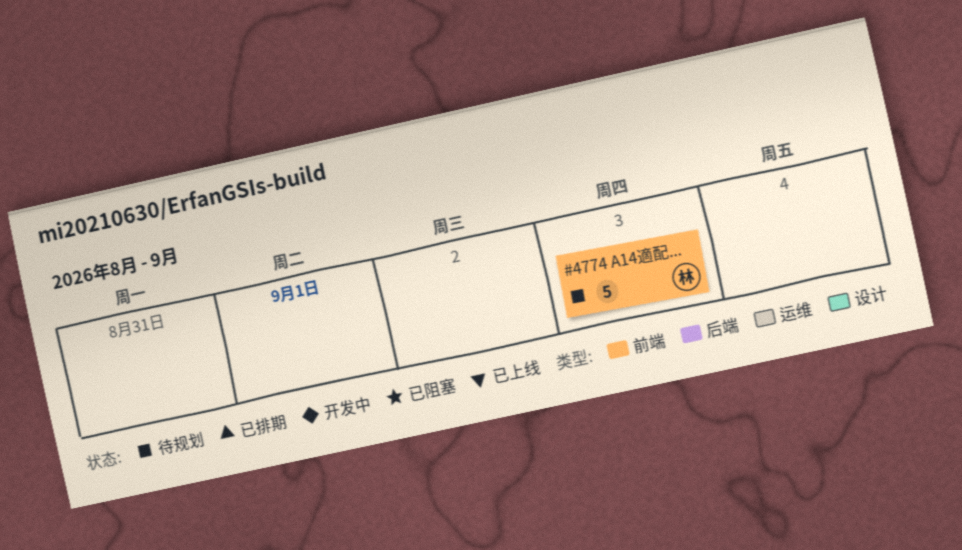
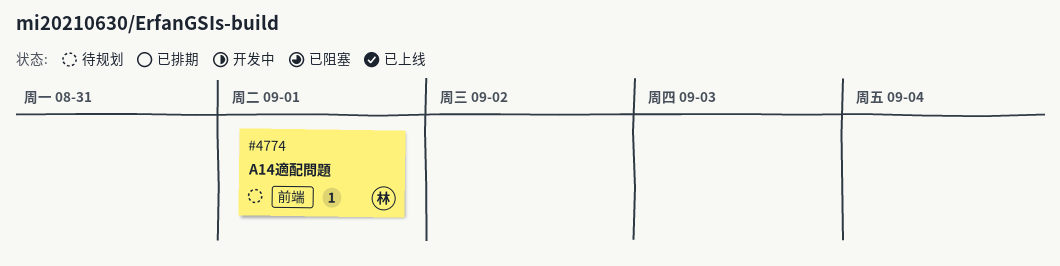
#4774, estimate: 5 -> 1
#4774, due: Sep 3 -> Sep 1

